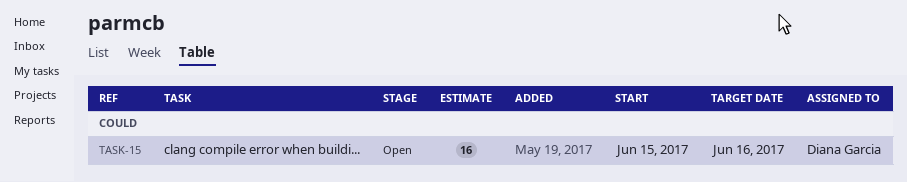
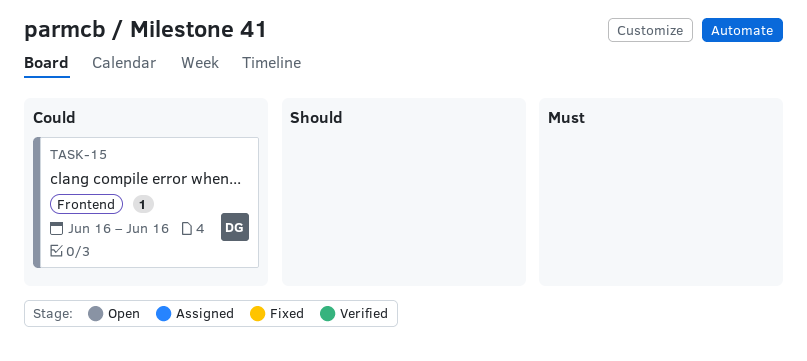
TASK-15, estimate: 16 -> 1
TASK-15, start: Jun 15 -> Jun 16

